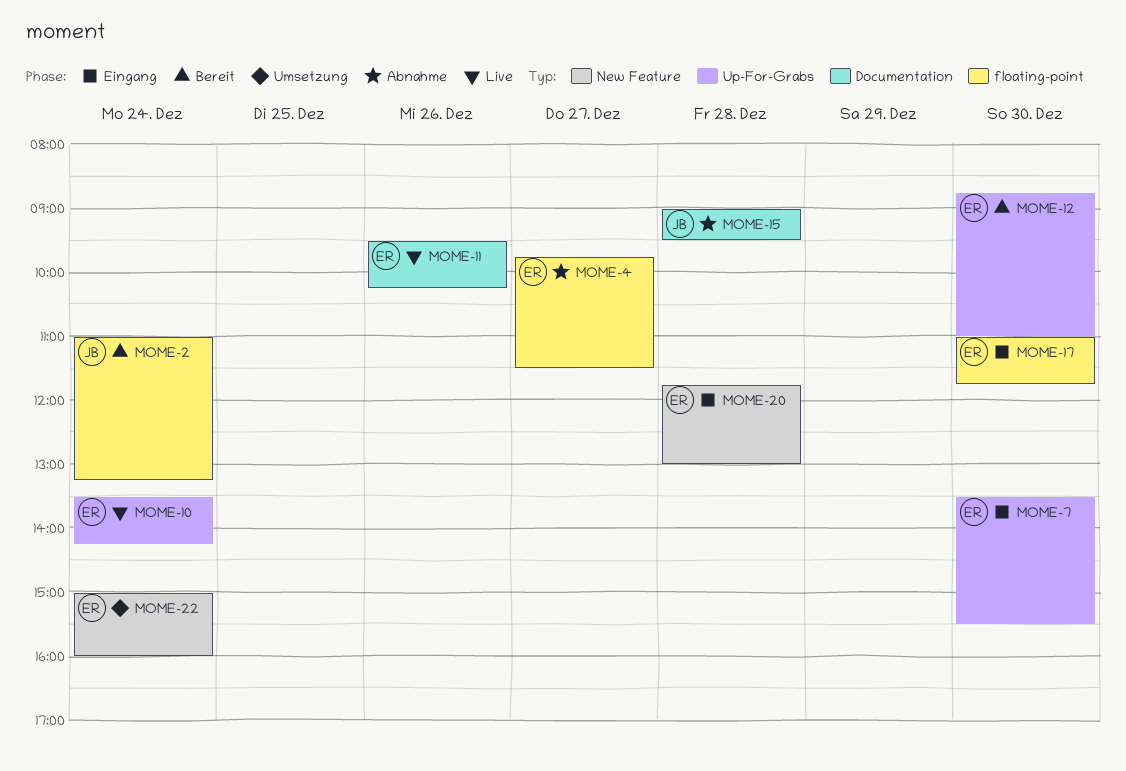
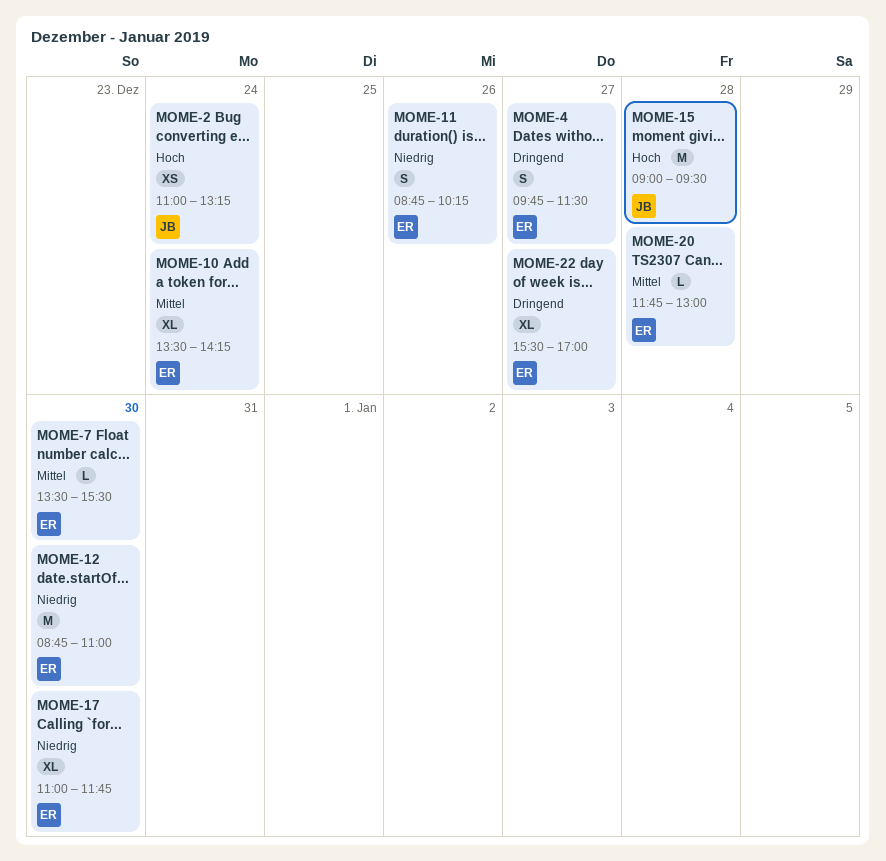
MOME-11, begins: 09:30 -> 08:45
MOME-22, day: Dec 24 -> Dec 27
MOME-22, begins: 15:00 -> 15:30
MOME-22, ends: 16:00 -> 17:00

